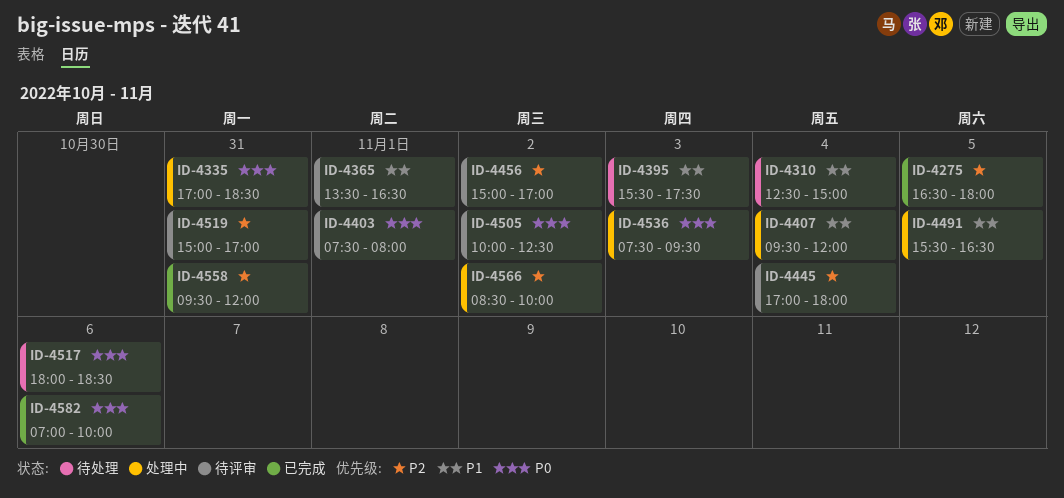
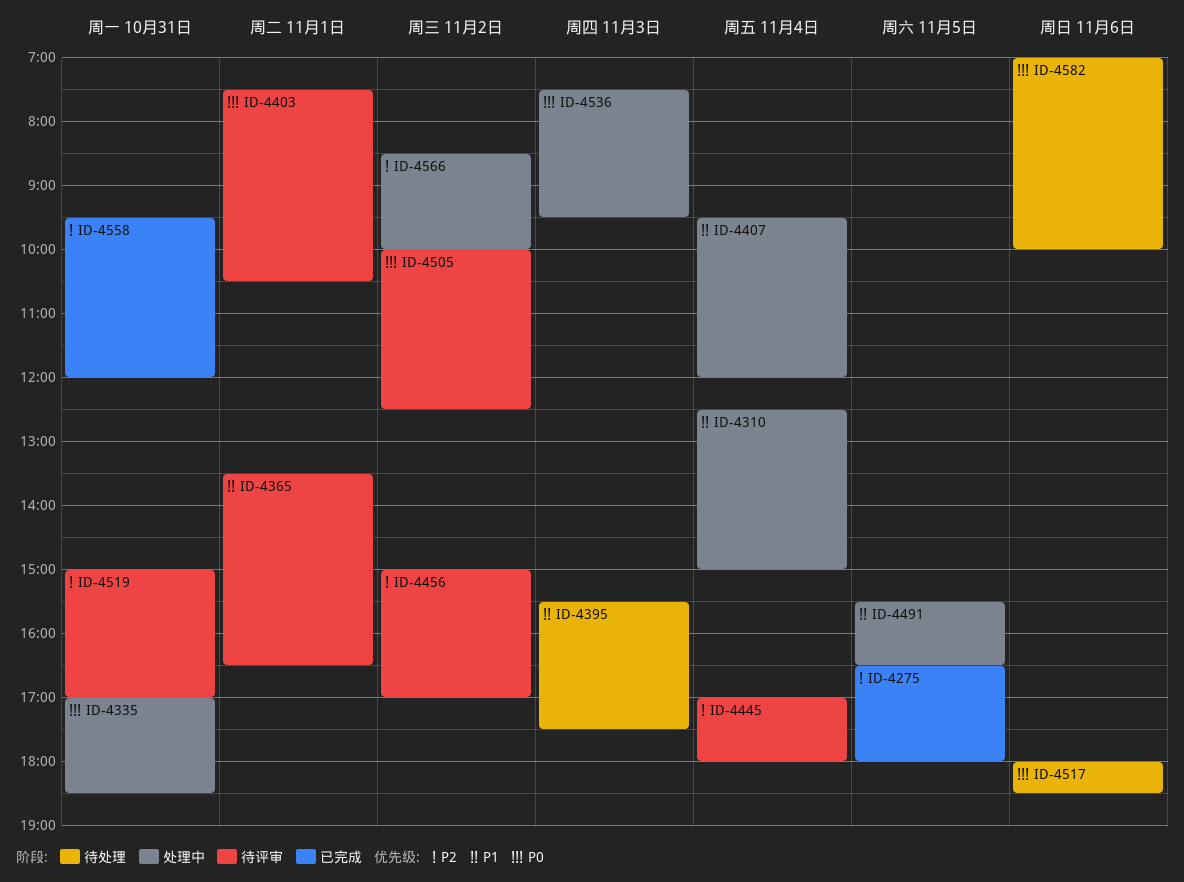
ID-4310, status: 待处理 -> 处理中
ID-4403, ends: 08:00 -> 10:30
ID-4582, status: 已完成 -> 待处理

